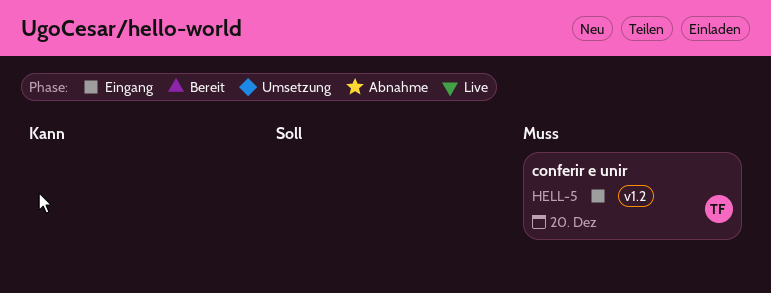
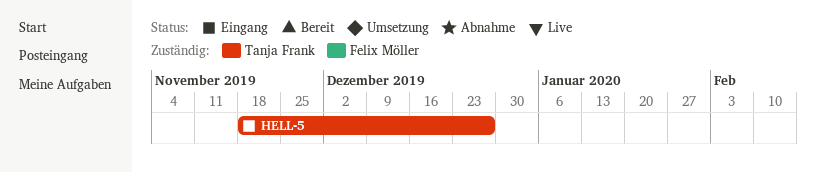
HELL-5, due: Dec 20 -> Dec 27

